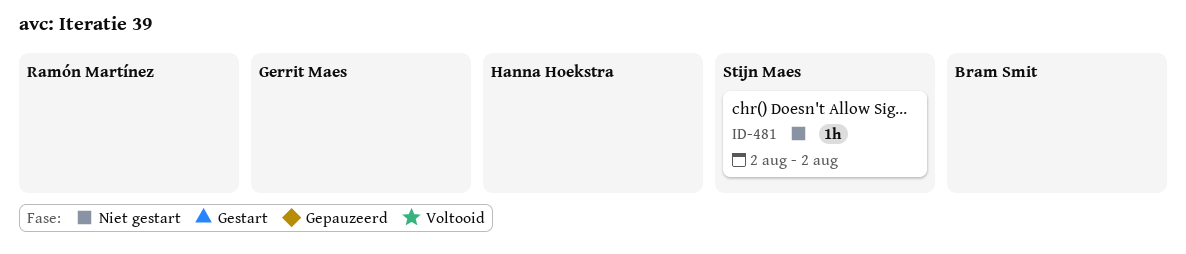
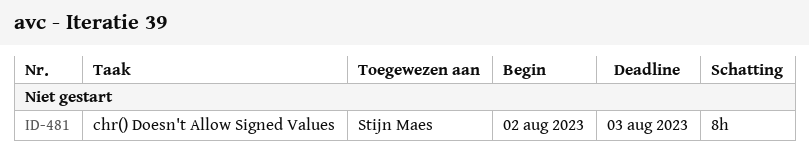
ID-481, estimate: 1h -> 8h
ID-481, due: Aug 2 -> Aug 3

